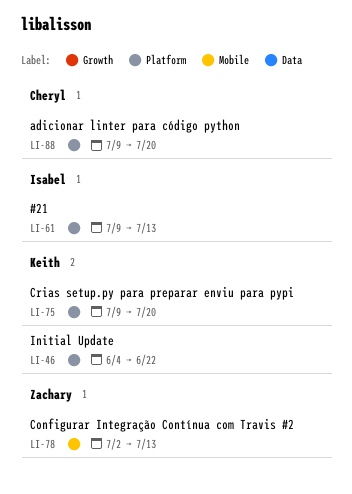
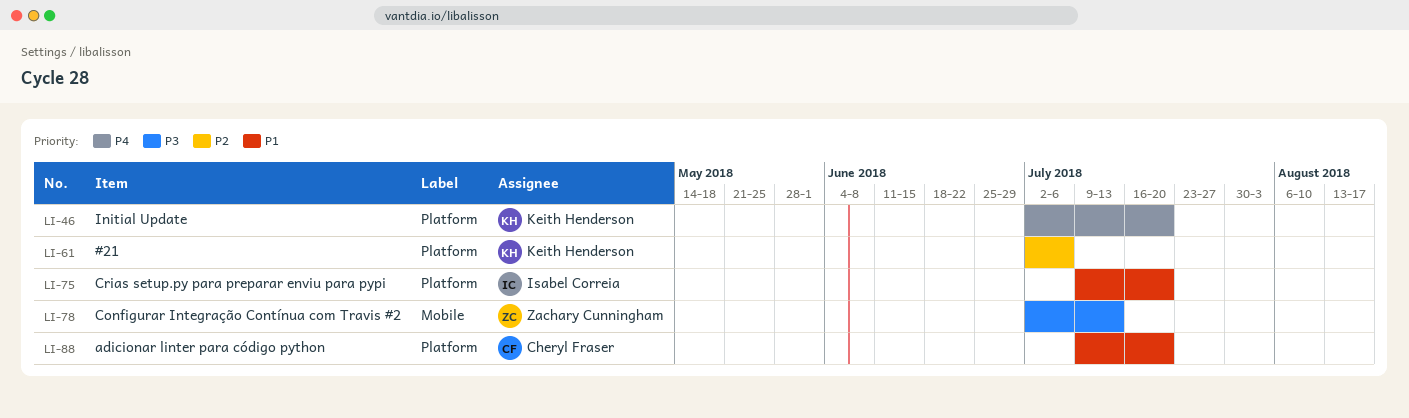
LI-46, start: Jun 4 -> Jul 2
LI-46, due: Jun 22 -> Jul 20
LI-61, owner: Isabel Correia -> Keith Henderson
LI-61, start: Jul 9 -> Jul 2
LI-61, due: Jul 13 -> Jul 6
LI-75, owner: Keith Henderson -> Isabel Correia

